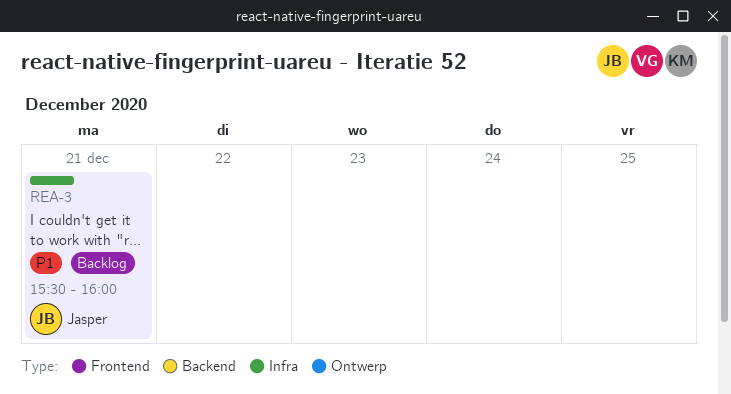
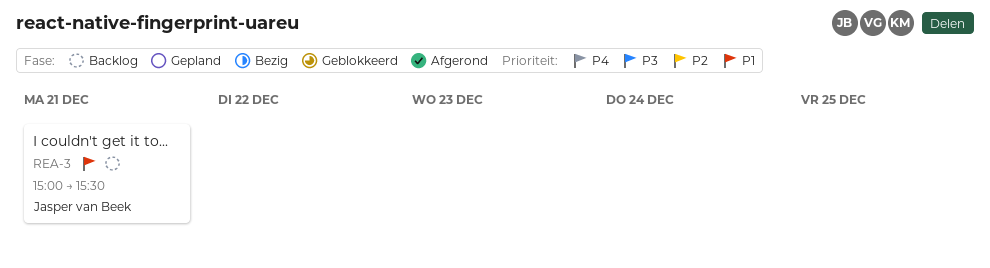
REA-3, begins: 15:30 -> 15:00
REA-3, ends: 16:00 -> 15:30

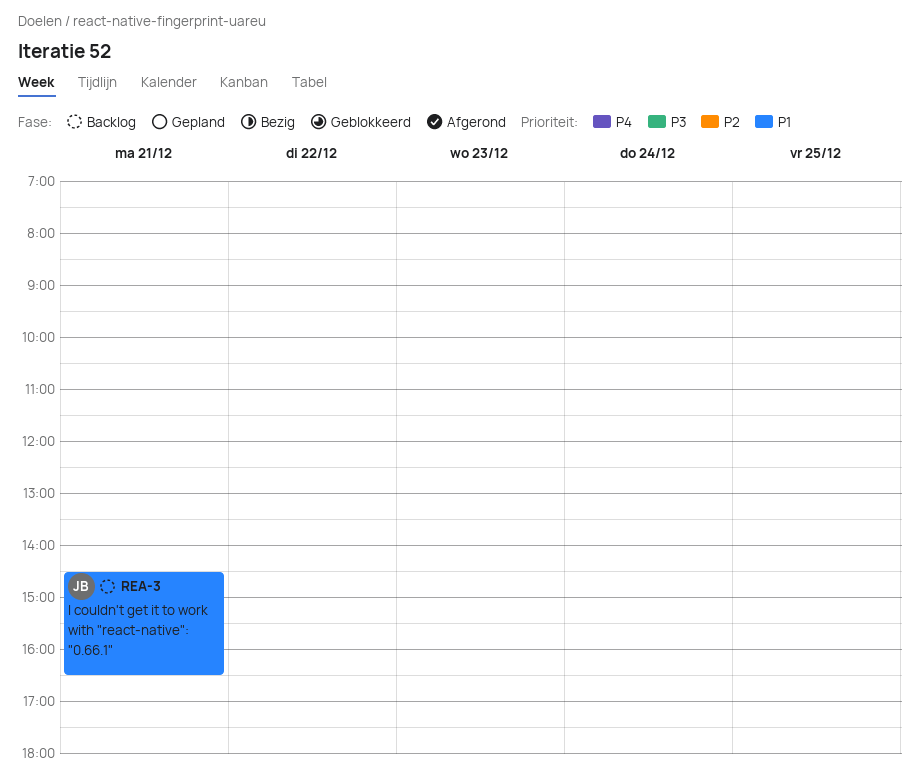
REA-3, begins: 15:00 -> 14:30
REA-3, ends: 15:30 -> 16:30

